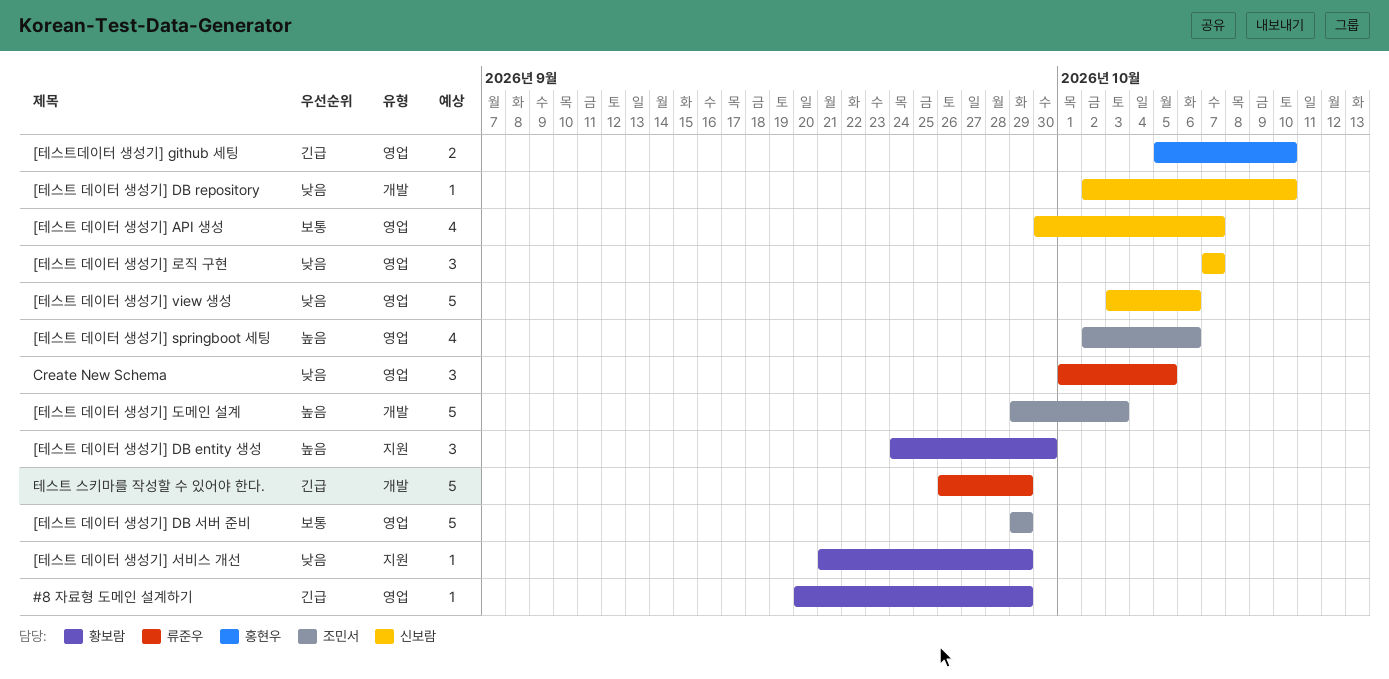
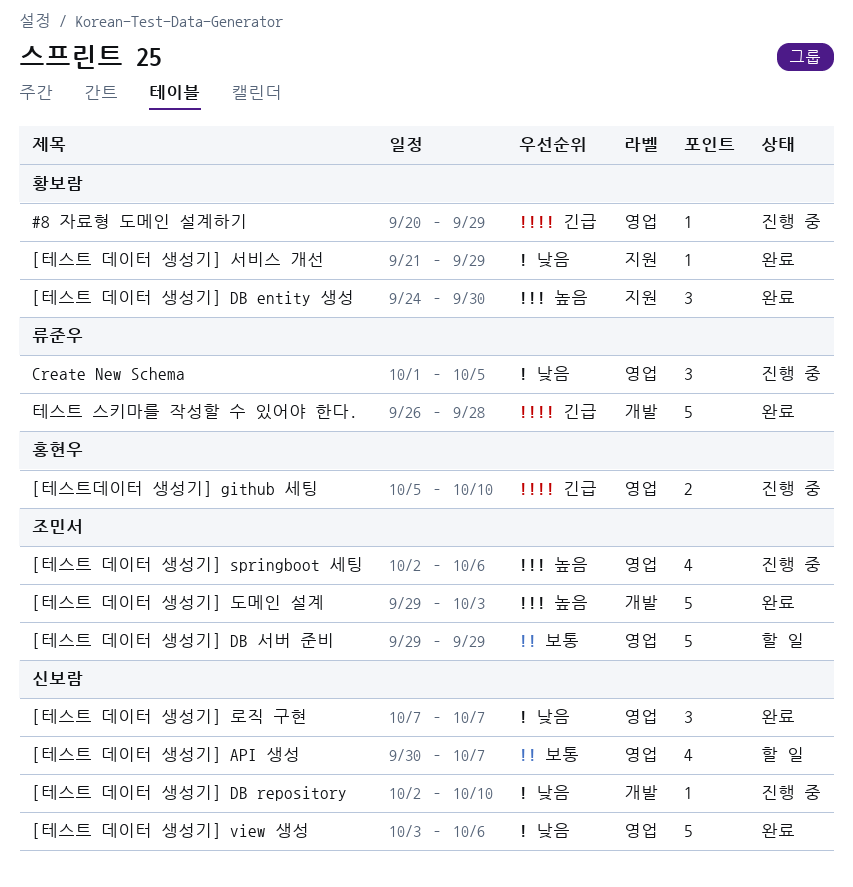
테스트 스키마를 작성할 수 있어야 한다., due: Sep 29 -> Sep 28

